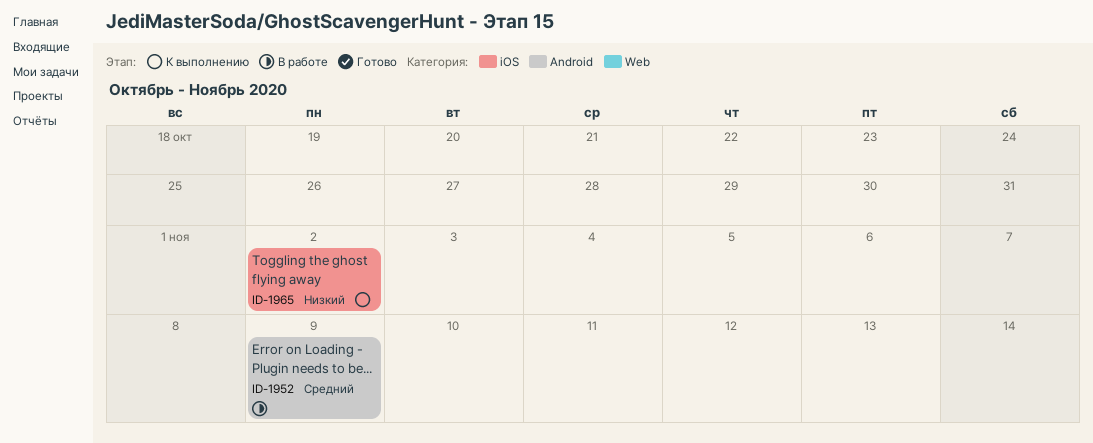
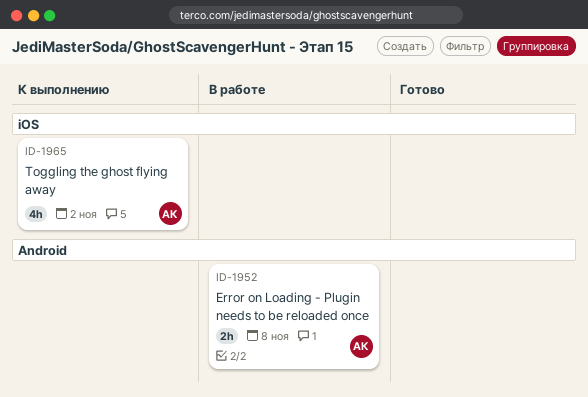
ID-1952, due: Nov 9 -> Nov 8

